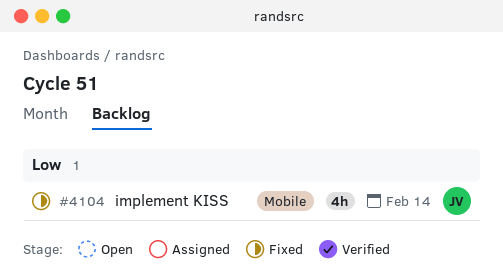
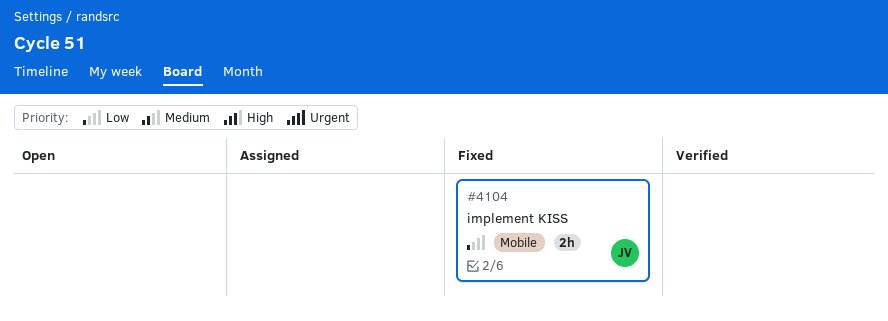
#4104, estimate: 4h -> 2h

